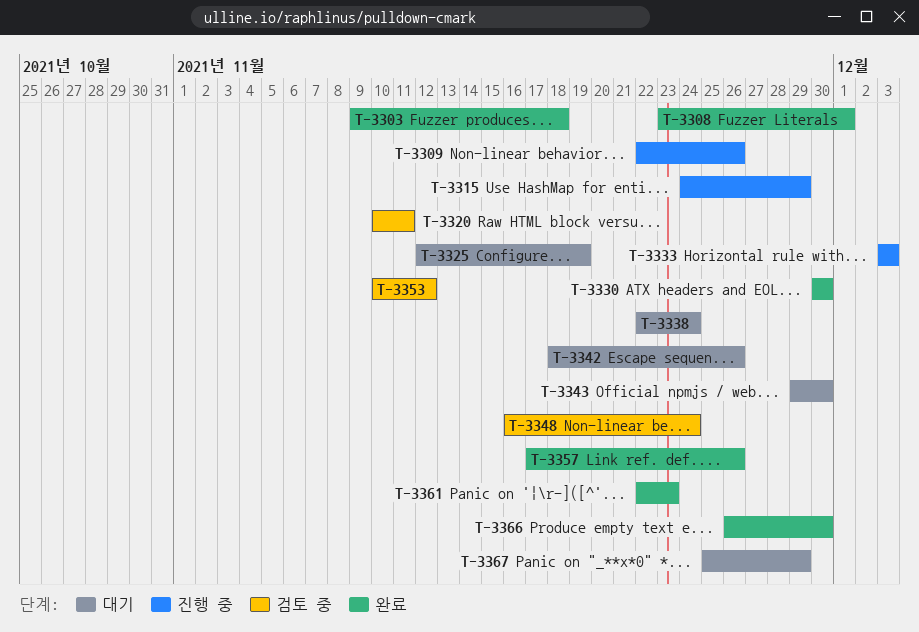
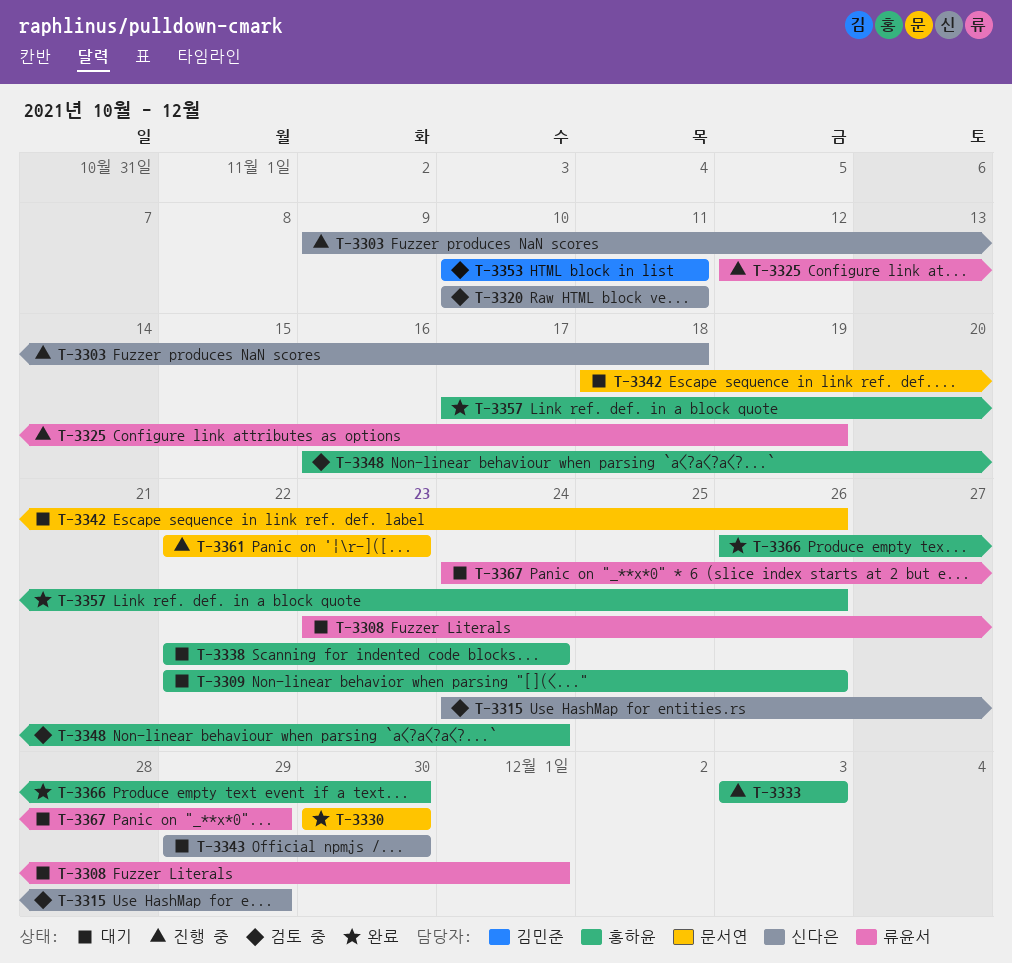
T-3303, status: 완료 -> 진행 중
T-3308, status: 완료 -> 대기
T-3309, status: 진행 중 -> 대기
T-3315, status: 진행 중 -> 검토 중
T-3325, status: 대기 -> 진행 중
T-3353, due: Nov 12 -> Nov 11
T-3361, status: 완료 -> 진행 중
T-3367, start: Nov 25 -> Nov 24

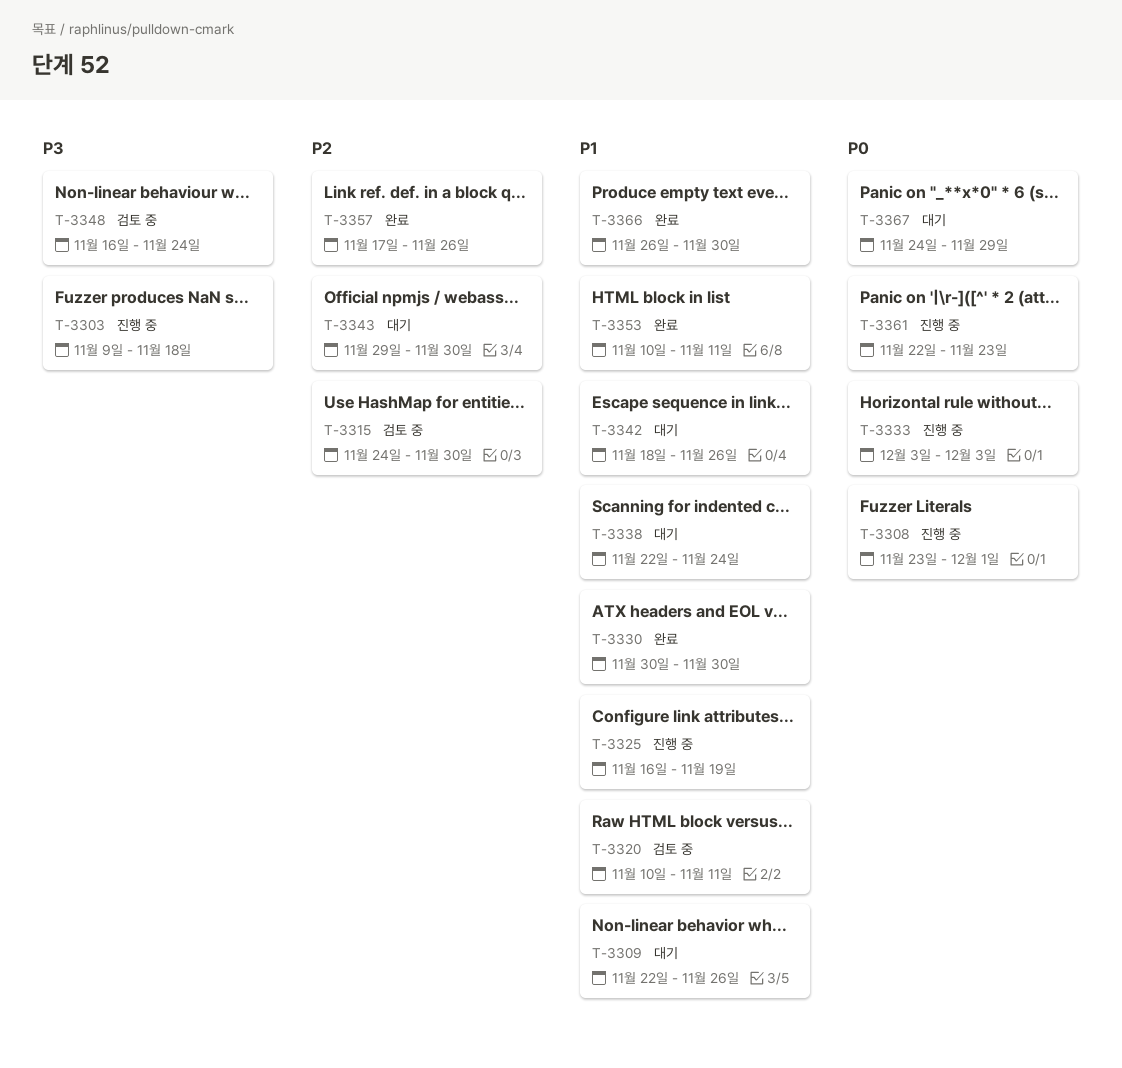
T-3308, status: 대기 -> 진행 중
T-3315, due: Nov 29 -> Nov 30
T-3325, start: Nov 12 -> Nov 16
T-3353, status: 검토 중 -> 완료

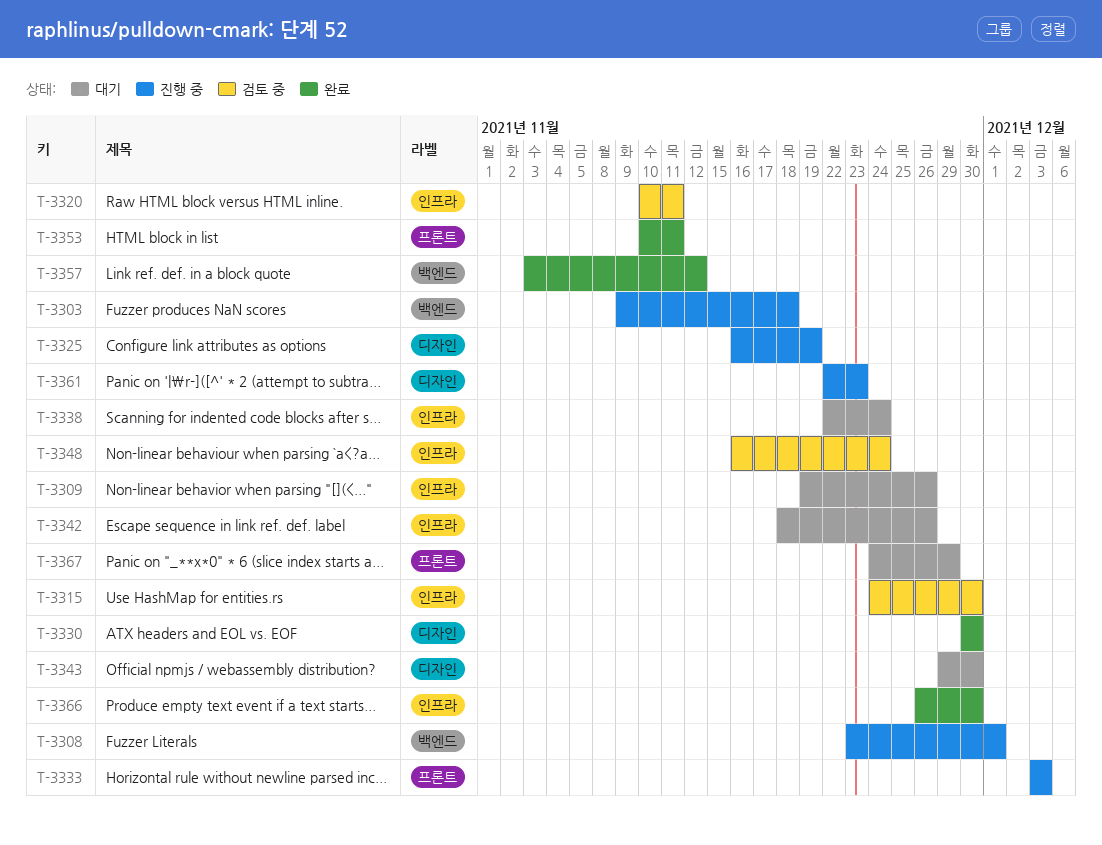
T-3309, start: Nov 22 -> Nov 19
T-3357, start: Nov 17 -> Nov 3
T-3357, due: Nov 26 -> Nov 12

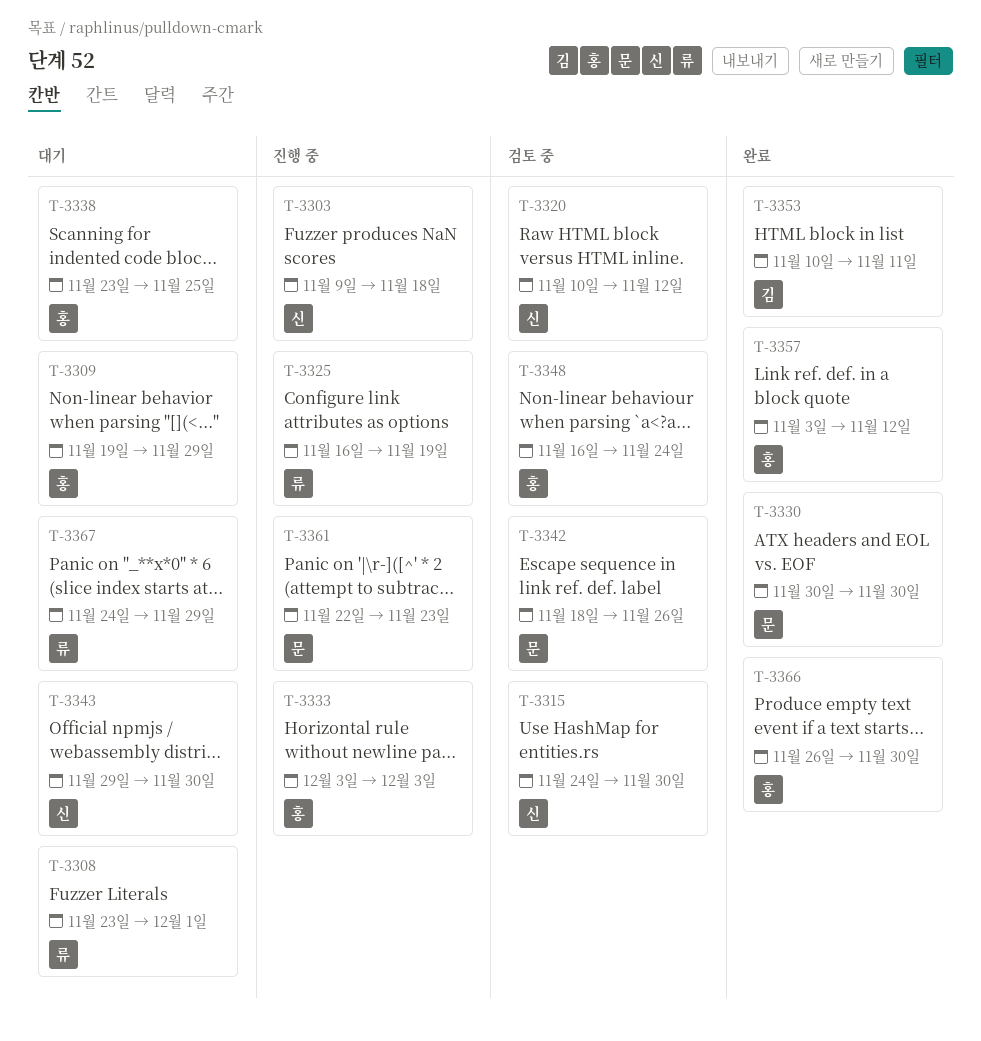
T-3308, status: 진행 중 -> 대기
T-3309, due: Nov 26 -> Nov 29
T-3320, due: Nov 11 -> Nov 12
T-3338, start: Nov 22 -> Nov 23
T-3338, due: Nov 24 -> Nov 25
T-3342, status: 대기 -> 검토 중

